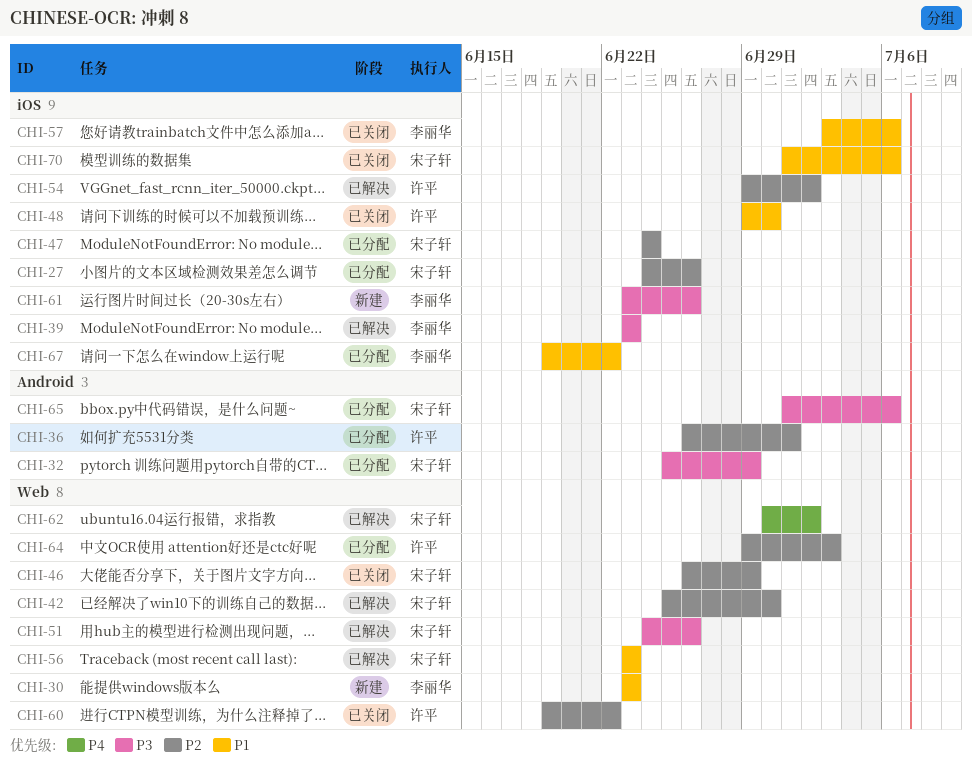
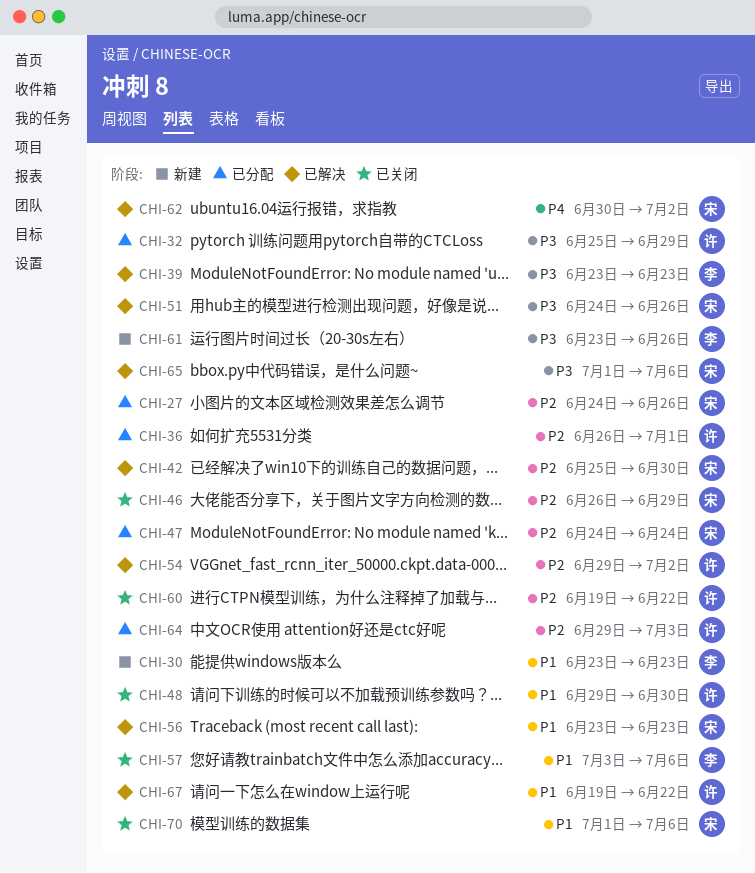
CHI-32, owner: 宋子轩 -> 许平
CHI-65, status: 已分配 -> 已解决
CHI-67, status: 已分配 -> 已解决
CHI-67, owner: 李丽华 -> 许平

